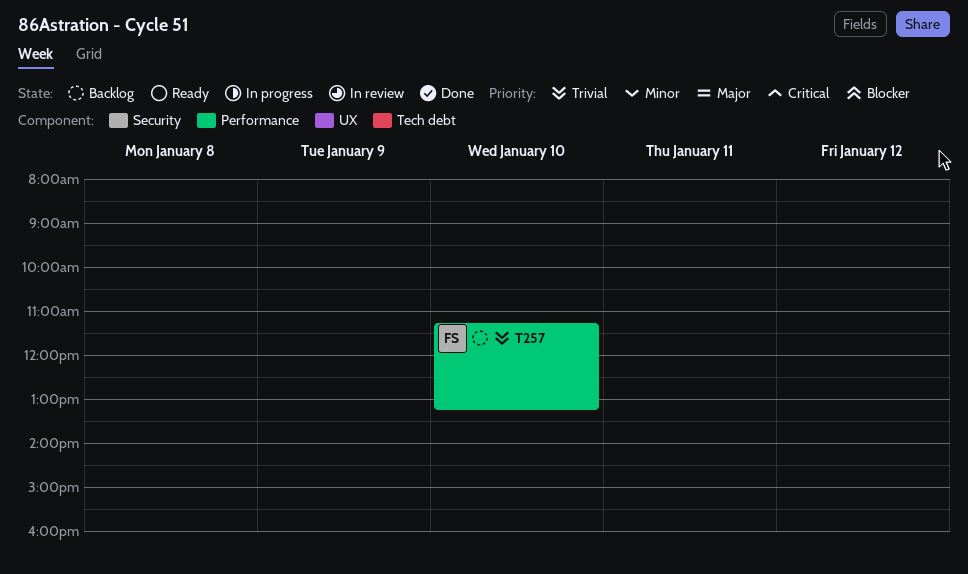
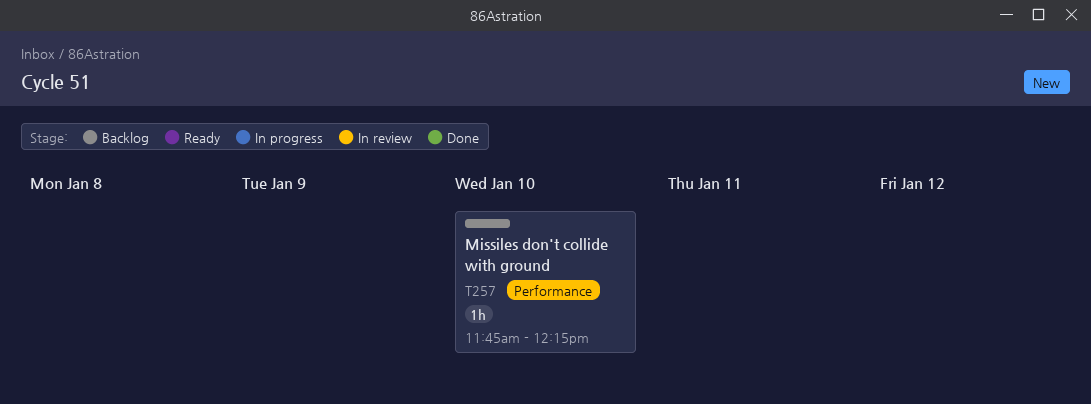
T257, begins: 11:15 -> 11:45
T257, ends: 13:15 -> 12:15

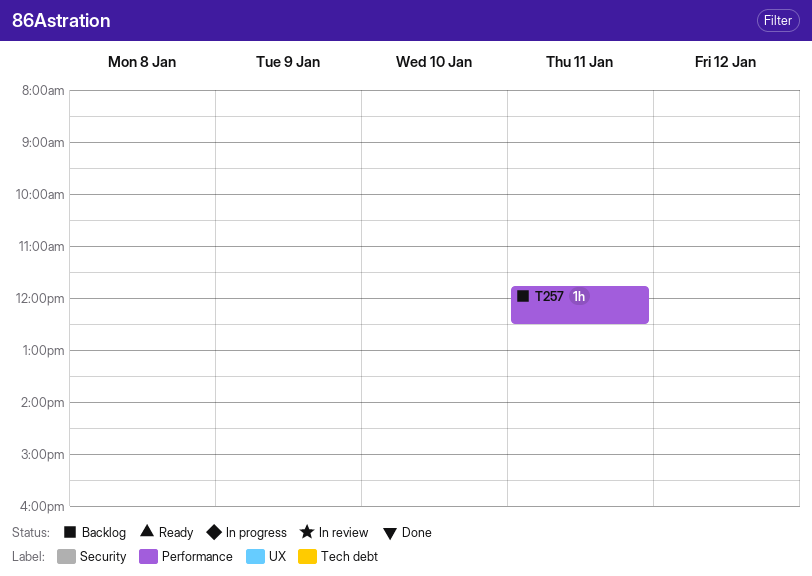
T257, day: Jan 10 -> Jan 11
T257, ends: 12:15 -> 12:30

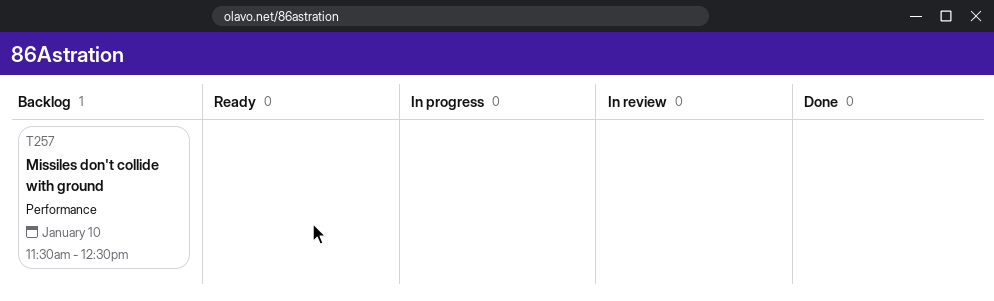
T257, day: Jan 11 -> Jan 10
T257, begins: 11:45 -> 11:30

